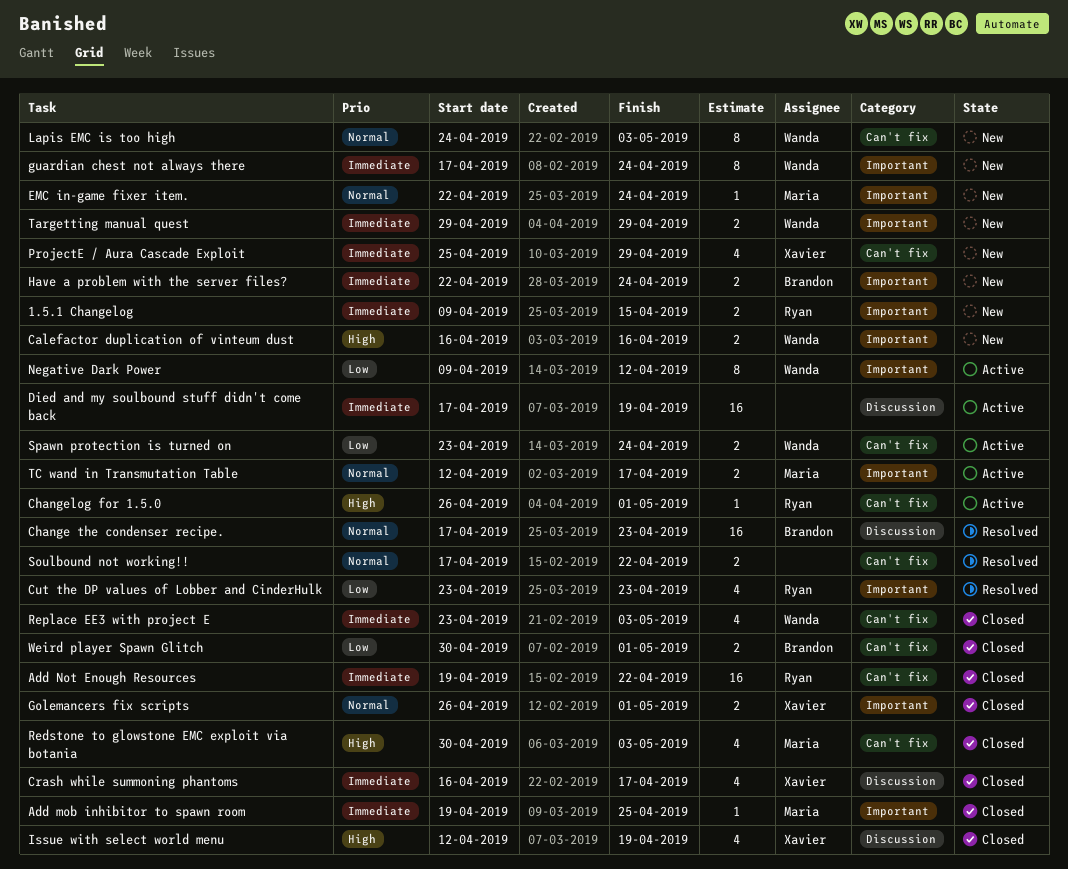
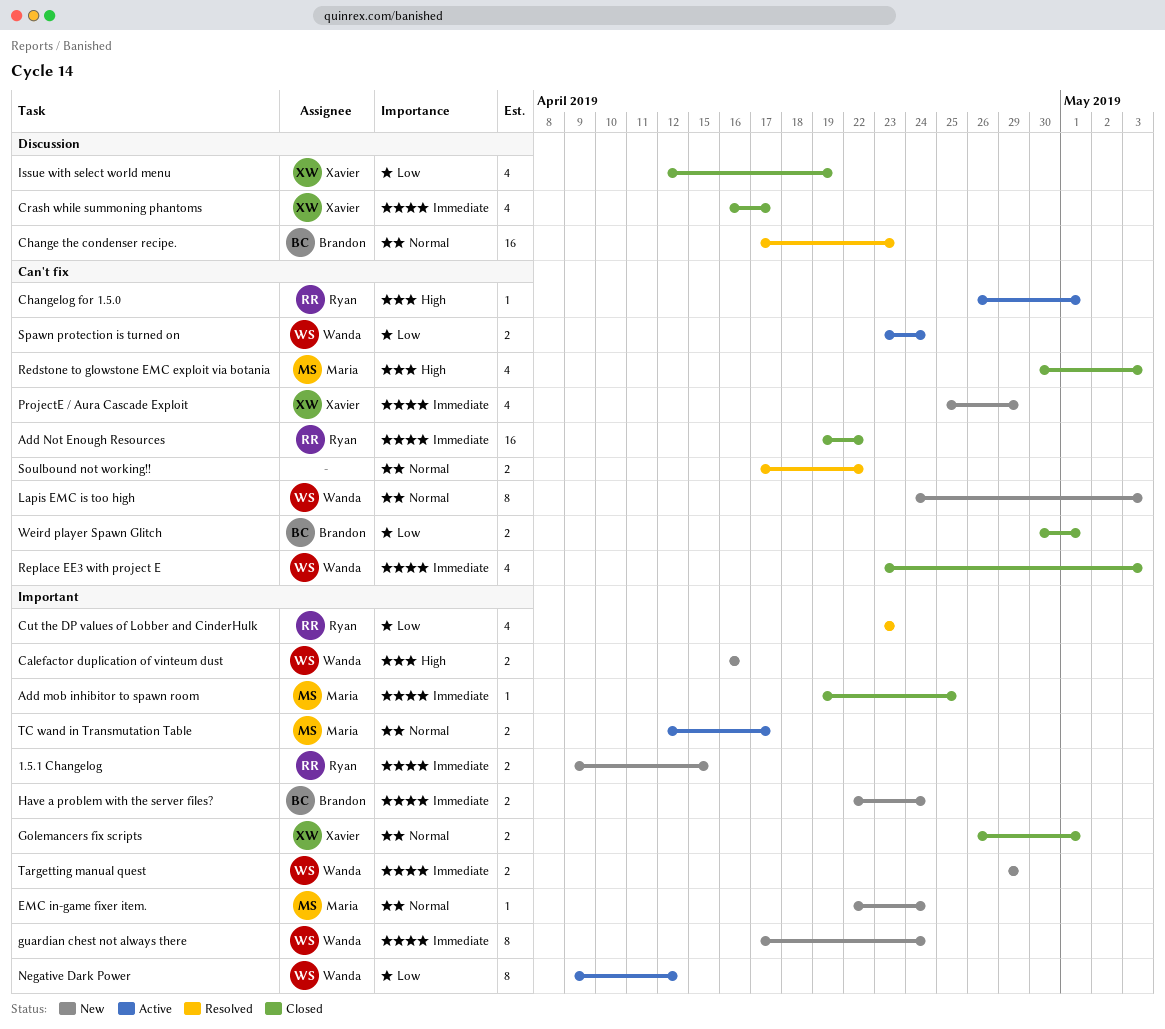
Died and my soulbound stuff didn't come back: present -> none
Issue with select world menu, priority: High -> Low

